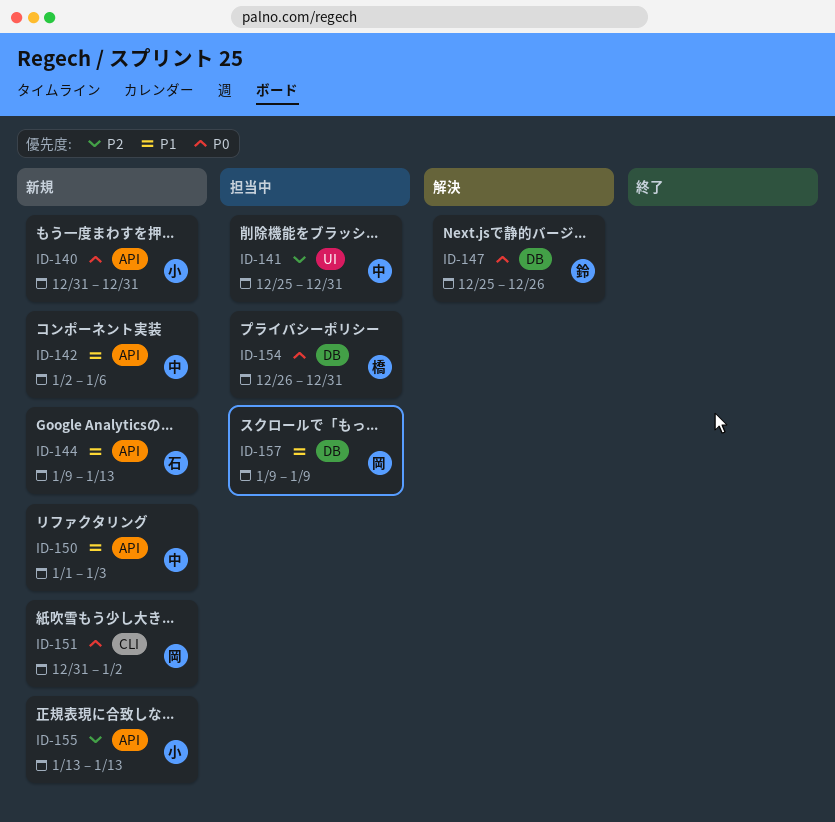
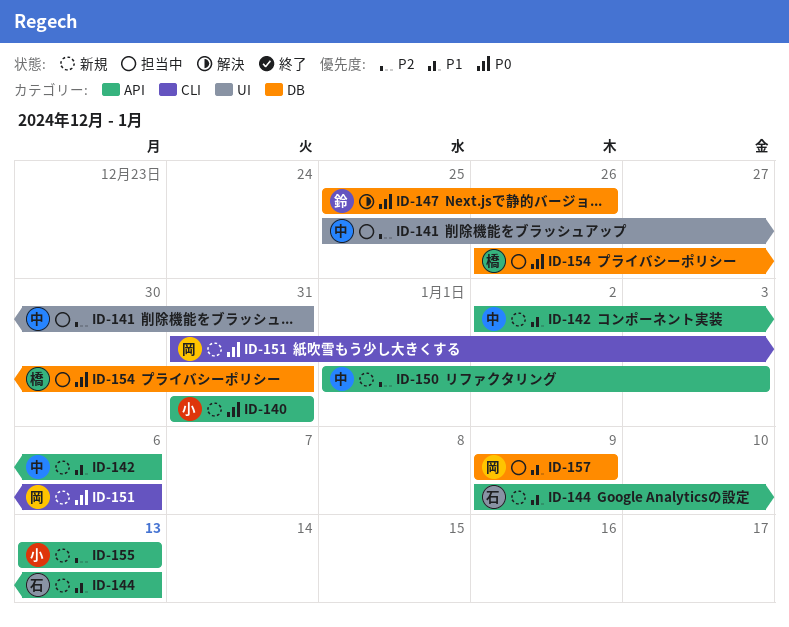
ID-150, priority: P1 -> P2
ID-151, due: Jan 2 -> Jan 6

